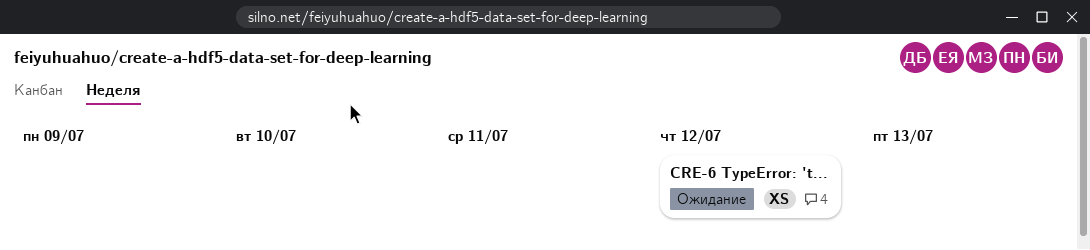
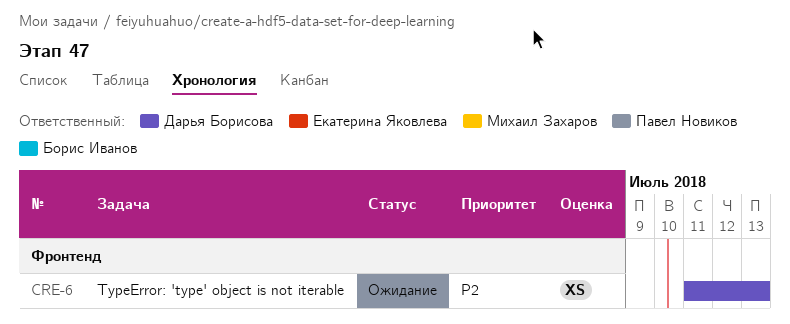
CRE-6, due: Jul 12 -> Jul 13

